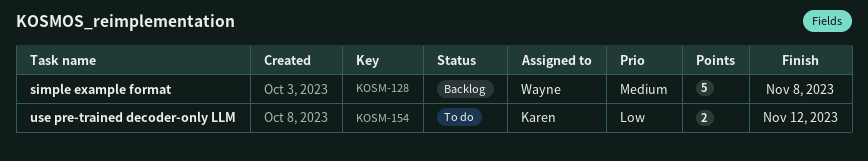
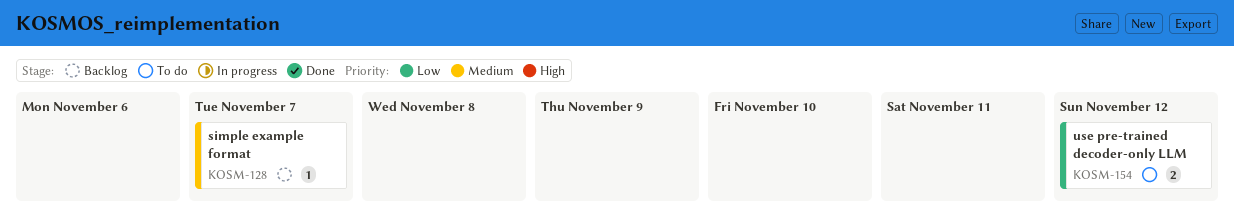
KOSM-128, estimate: 5 -> 1
KOSM-128, due: Nov 8 -> Nov 7

